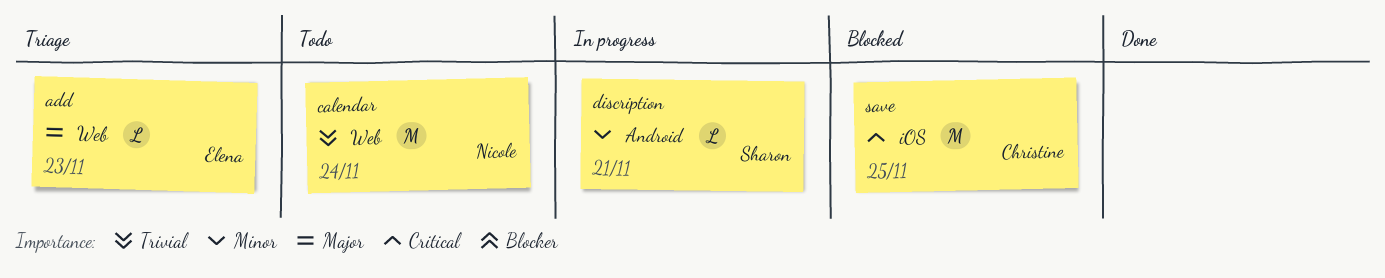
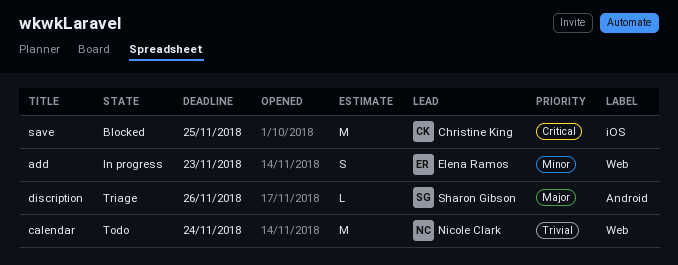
add, status: Triage -> In progress
add, priority: Major -> Minor
add, estimate: L -> S
discription, status: In progress -> Triage
discription, priority: Minor -> Major
discription, due: Nov 21 -> Nov 26

